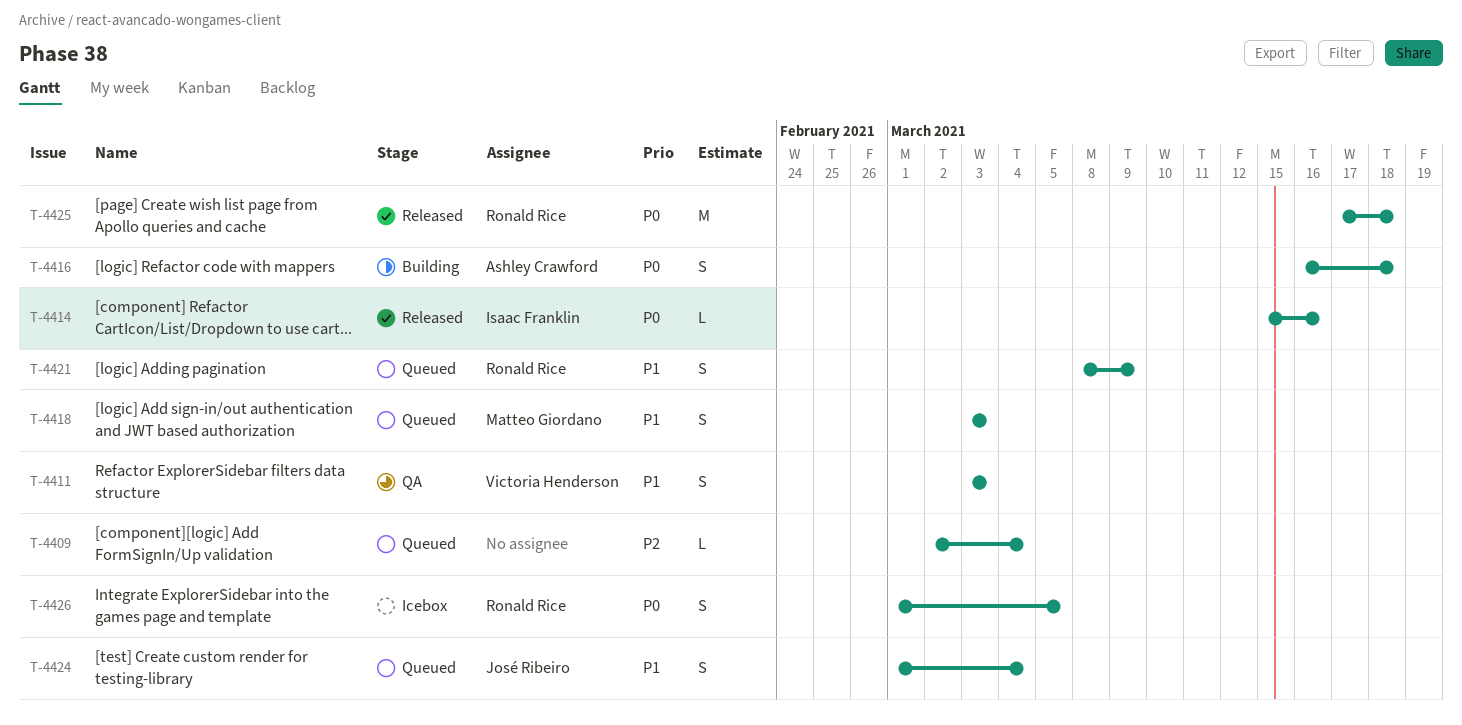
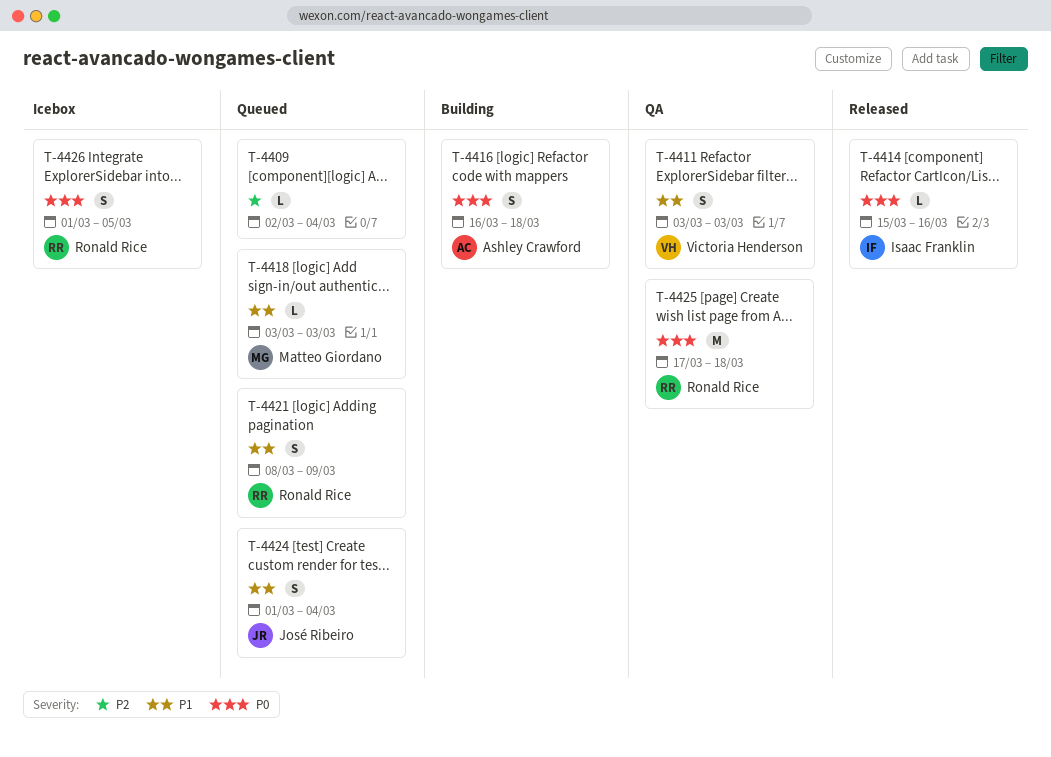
T-4418, estimate: S -> L
T-4425, status: Released -> QA

